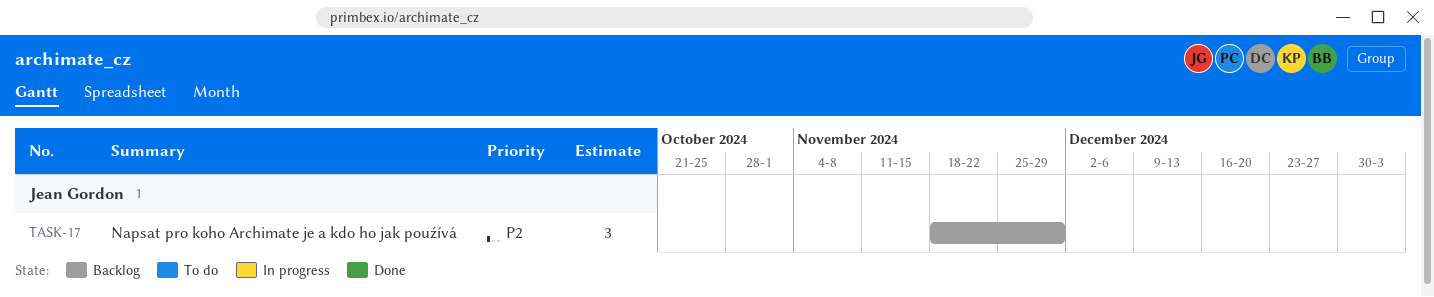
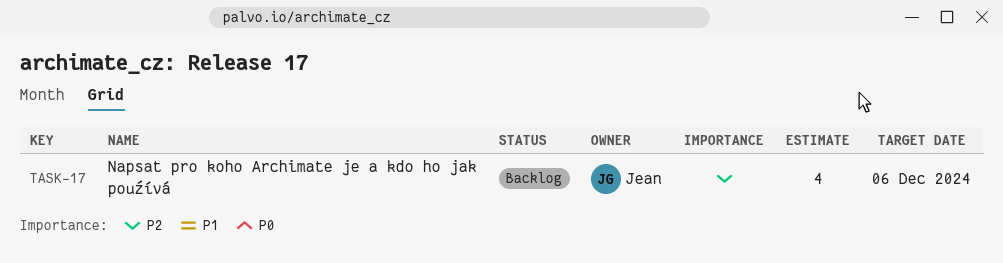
TASK-17, estimate: 3 -> 4
TASK-17, due: Nov 29 -> Dec 6

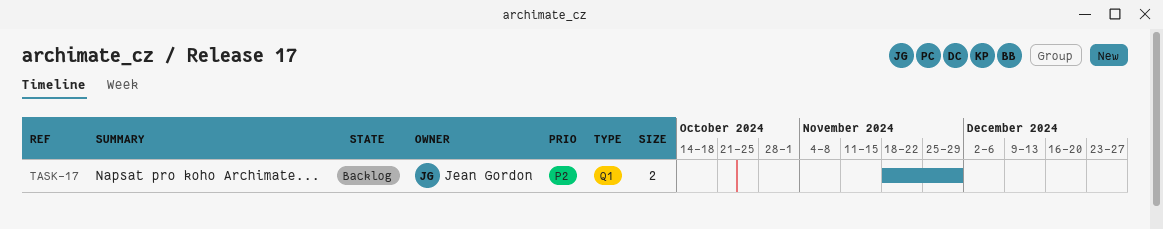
TASK-17, estimate: 4 -> 2
TASK-17, due: Dec 6 -> Nov 29

